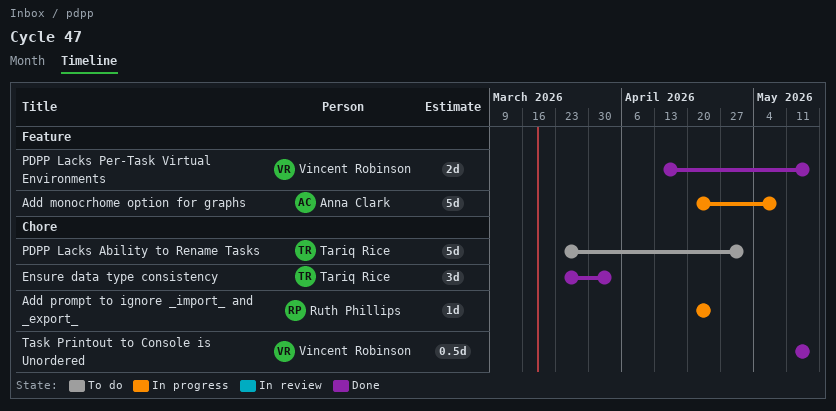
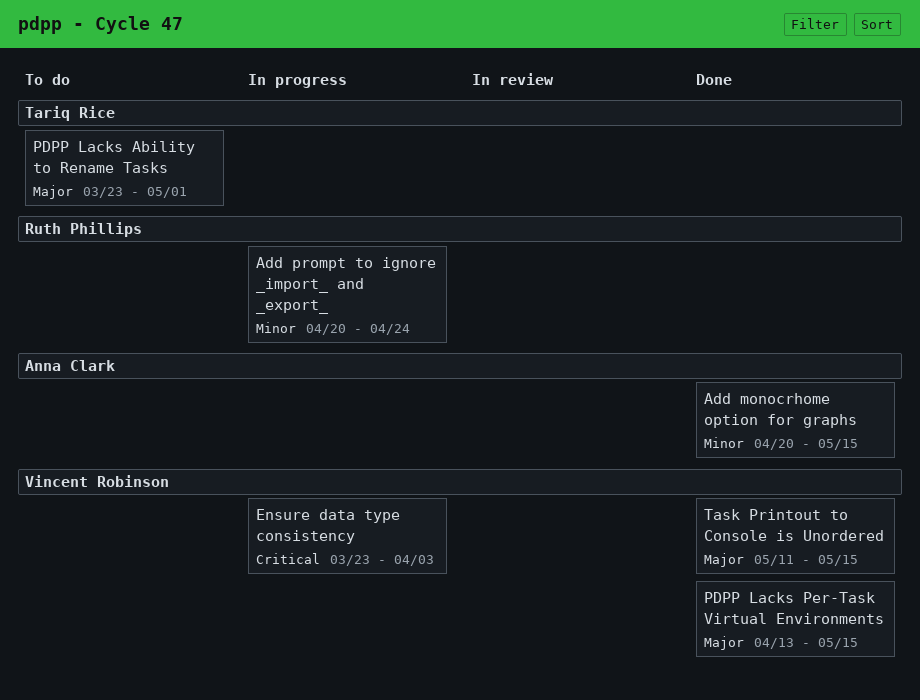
Add monocrhome option for graphs, status: In progress -> Done
Add monocrhome option for graphs, due: May 8 -> May 15
Ensure data type consistency, status: Done -> In progress
Ensure data type consistency, owner: Tariq Rice -> Vincent Robinson

